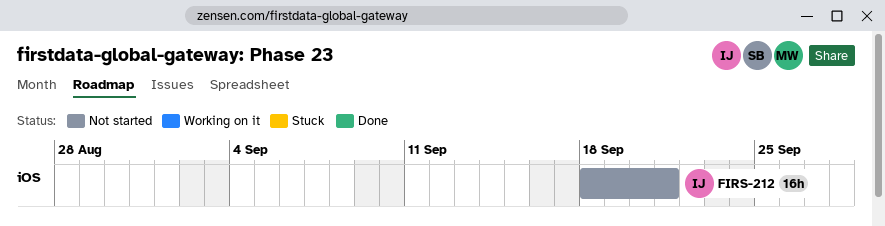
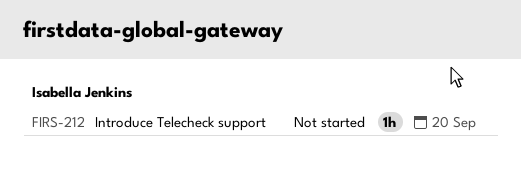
FIRS-212, estimate: 16h -> 1h
FIRS-212, due: Sep 21 -> Sep 20

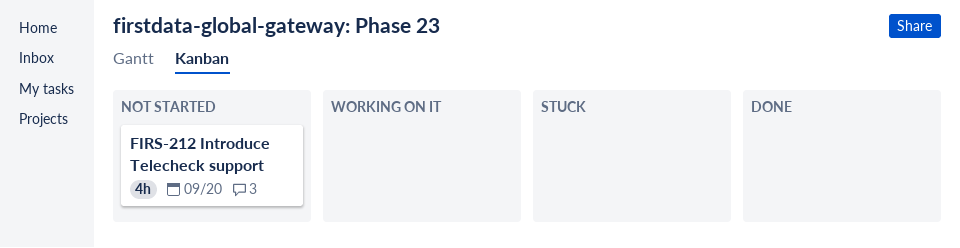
FIRS-212, estimate: 1h -> 4h

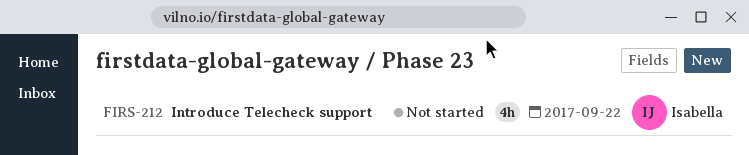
FIRS-212, due: Sep 20 -> Sep 22

